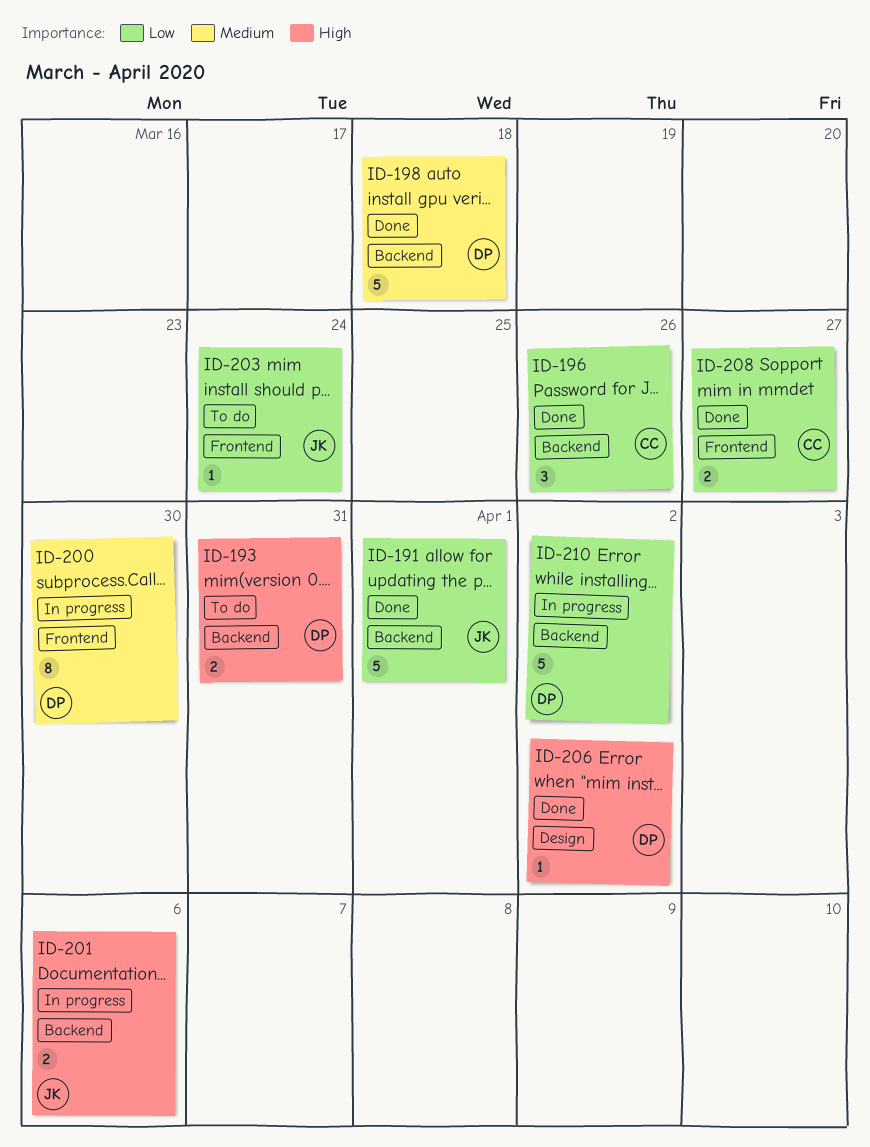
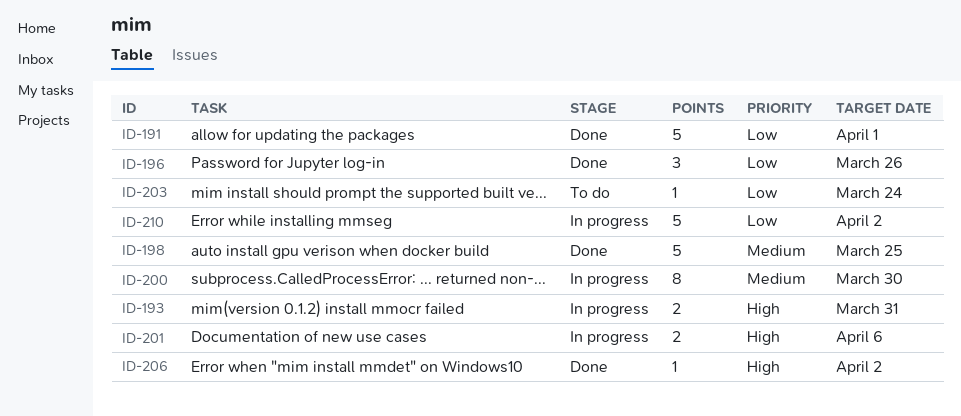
ID-193, status: To do -> In progress
ID-198, due: Mar 18 -> Mar 25
ID-208: present -> none

